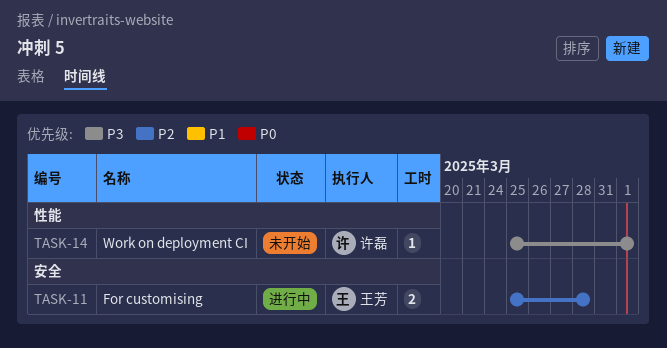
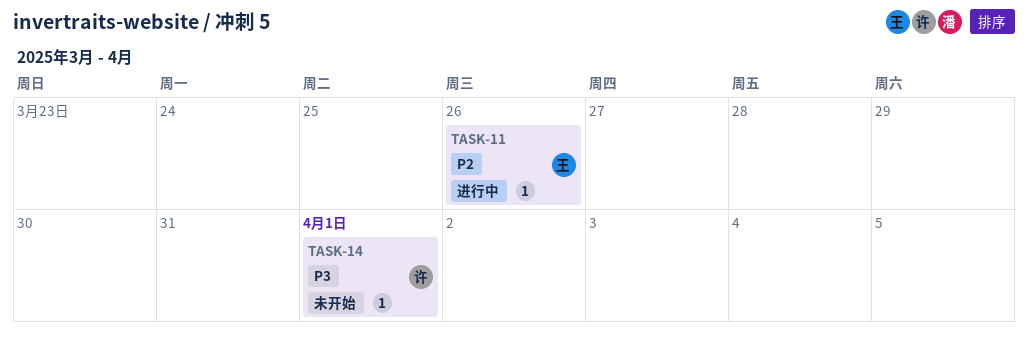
TASK-11, estimate: 2 -> 1
TASK-11, due: Mar 28 -> Mar 26

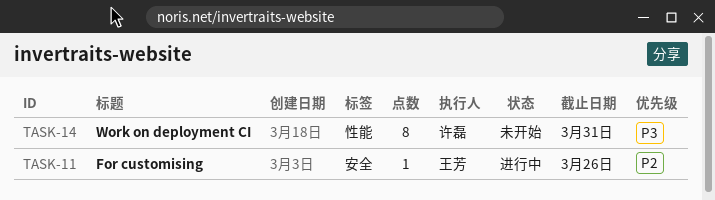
TASK-14, estimate: 1 -> 8
TASK-14, due: Apr 1 -> Mar 31

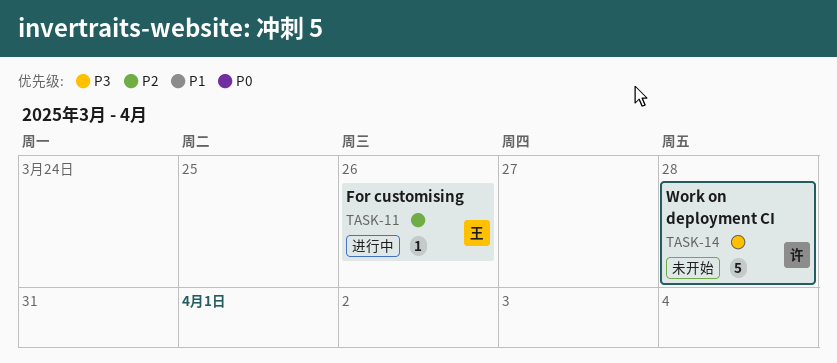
TASK-14, estimate: 8 -> 5
TASK-14, due: Mar 31 -> Mar 28

